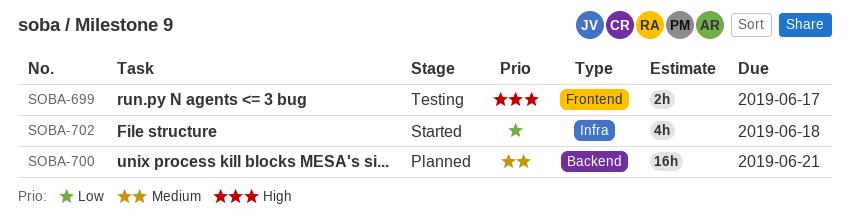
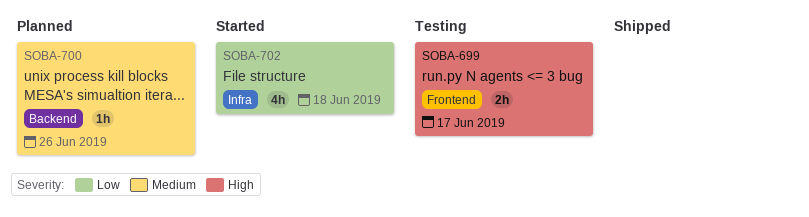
SOBA-700, estimate: 16h -> 1h
SOBA-700, due: Jun 21 -> Jun 26

